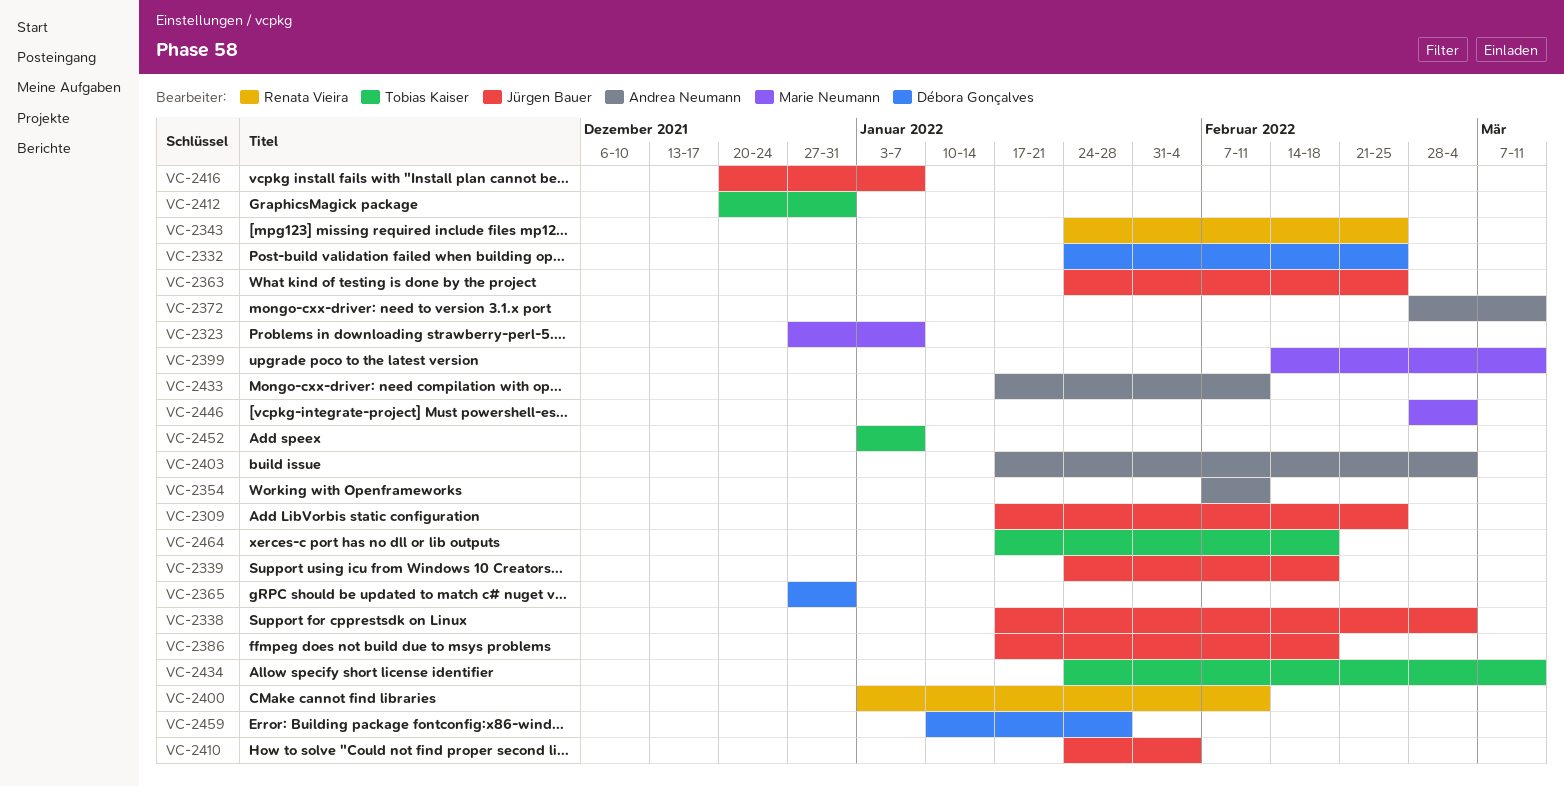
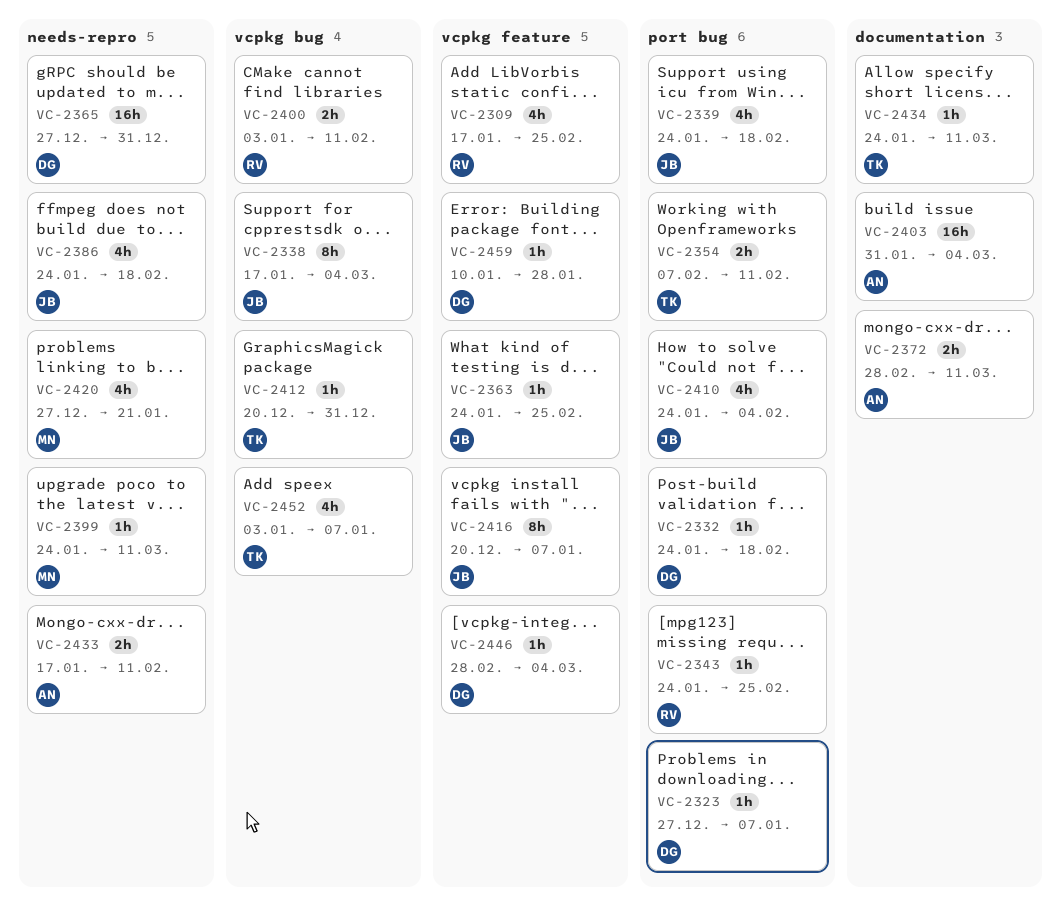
VC-2309, owner: Jürgen Bauer -> Renata Vieira
VC-2323, owner: Marie Neumann -> Débora Gonçalves
VC-2332, due: Feb 25 -> Feb 18
VC-2354, owner: Andrea Neumann -> Tobias Kaiser
VC-2386, start: Jan 17 -> Jan 24
VC-2399, start: Feb 14 -> Jan 24
VC-2403, start: Jan 17 -> Jan 31
VC-2420: none -> present
VC-2446, owner: Marie Neumann -> Débora Gonçalves
VC-2464: present -> none

